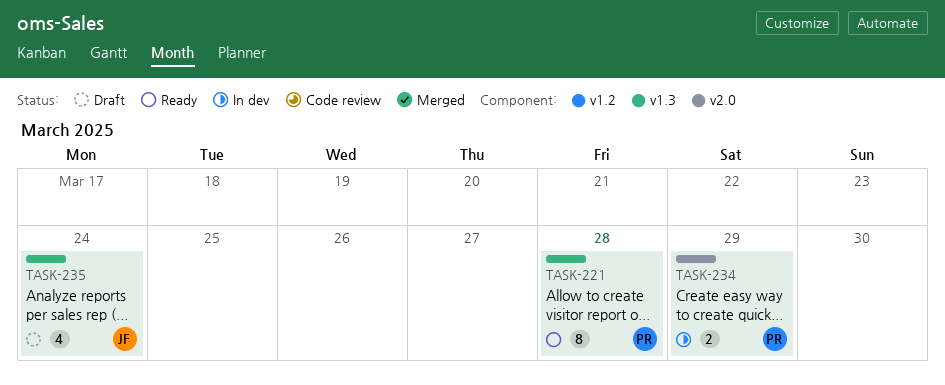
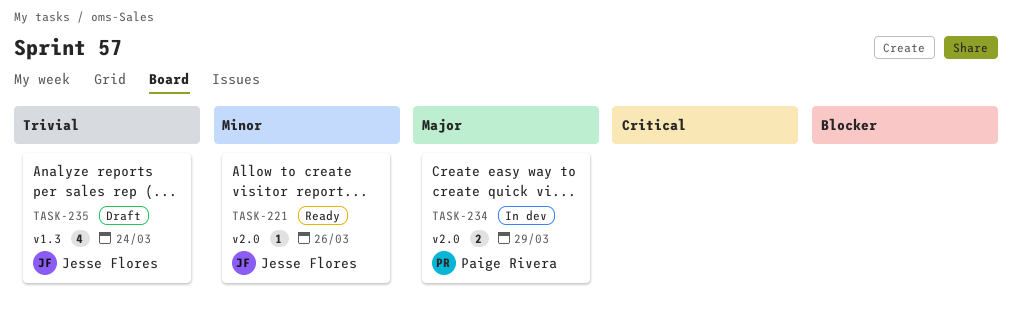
TASK-221, owner: Paige Rivera -> Jesse Flores
TASK-221, label: v1.3 -> v2.0
TASK-221, estimate: 8 -> 1
TASK-221, due: Mar 28 -> Mar 26

